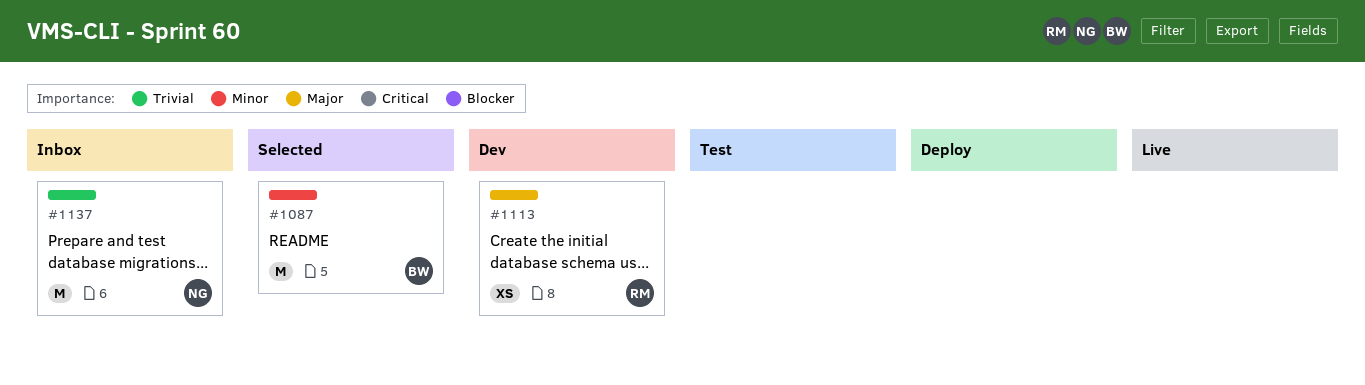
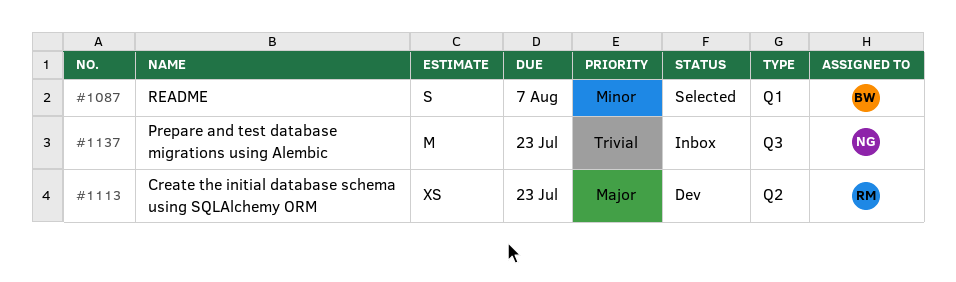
#1087, estimate: M -> S

